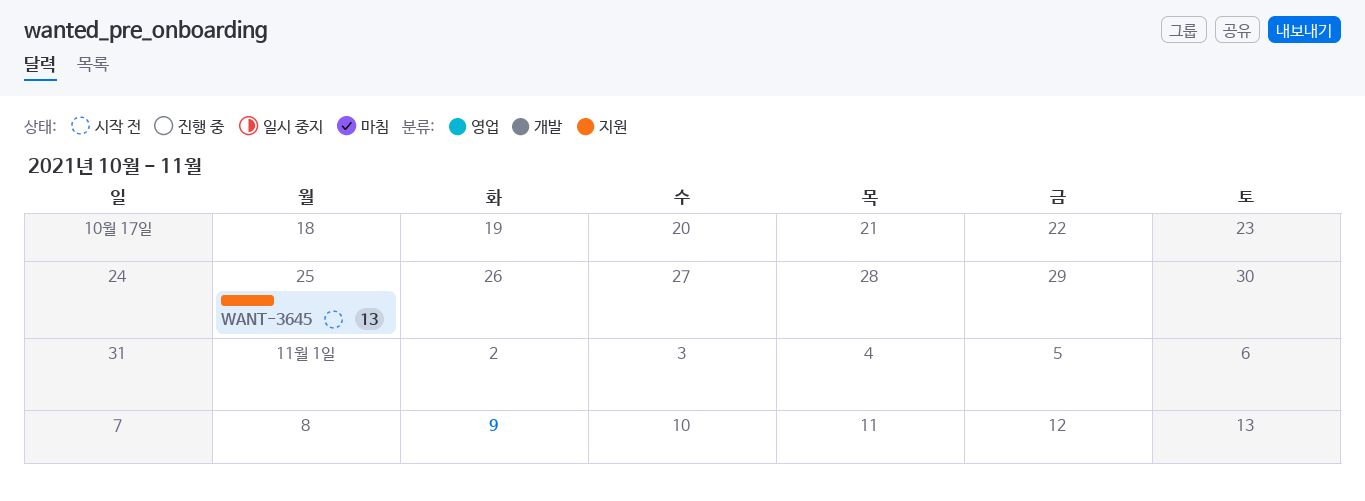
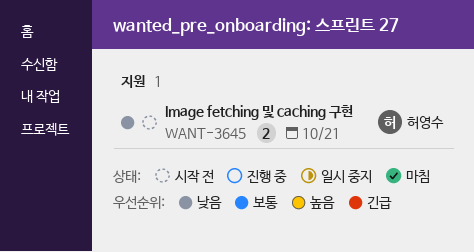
WANT-3645, estimate: 13 -> 2
WANT-3645, due: Oct 25 -> Oct 21

